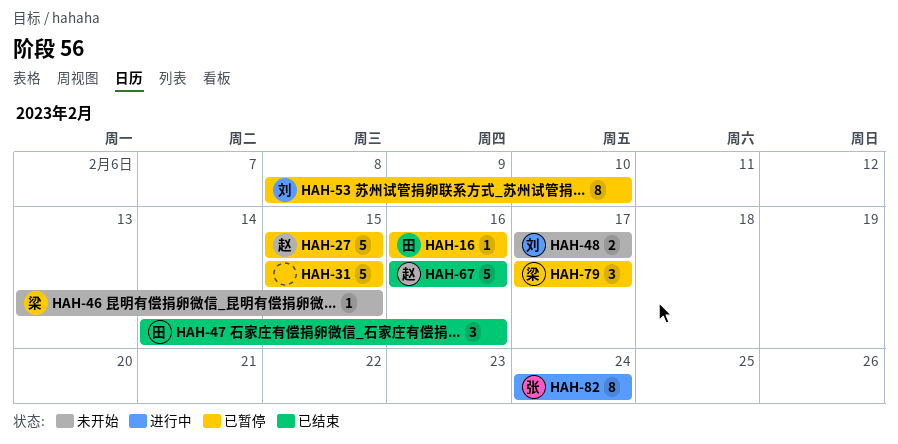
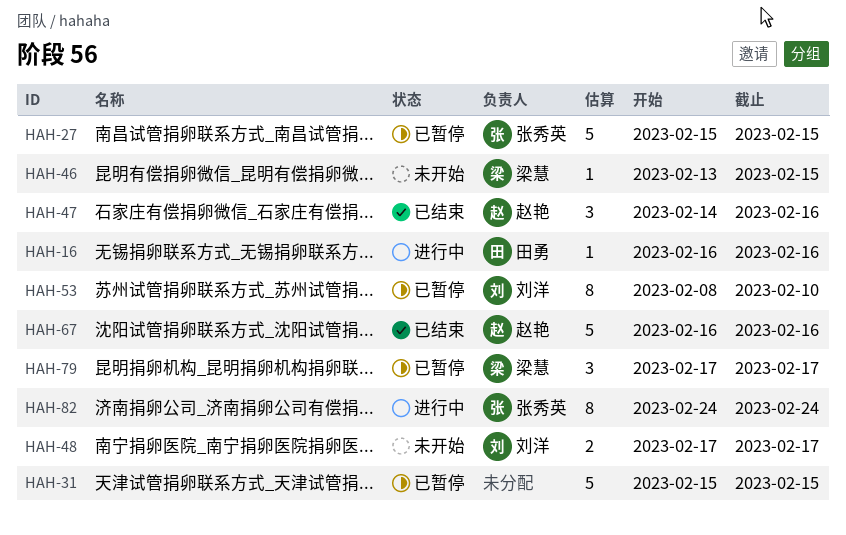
HAH-16, status: 已暂停 -> 进行中
HAH-27, owner: 赵艳 -> 张秀英
HAH-47, owner: 田勇 -> 赵艳

